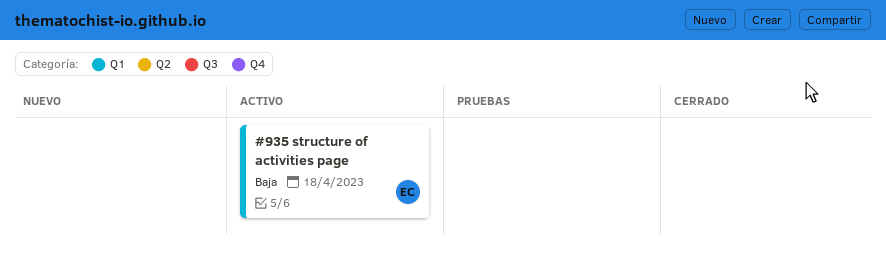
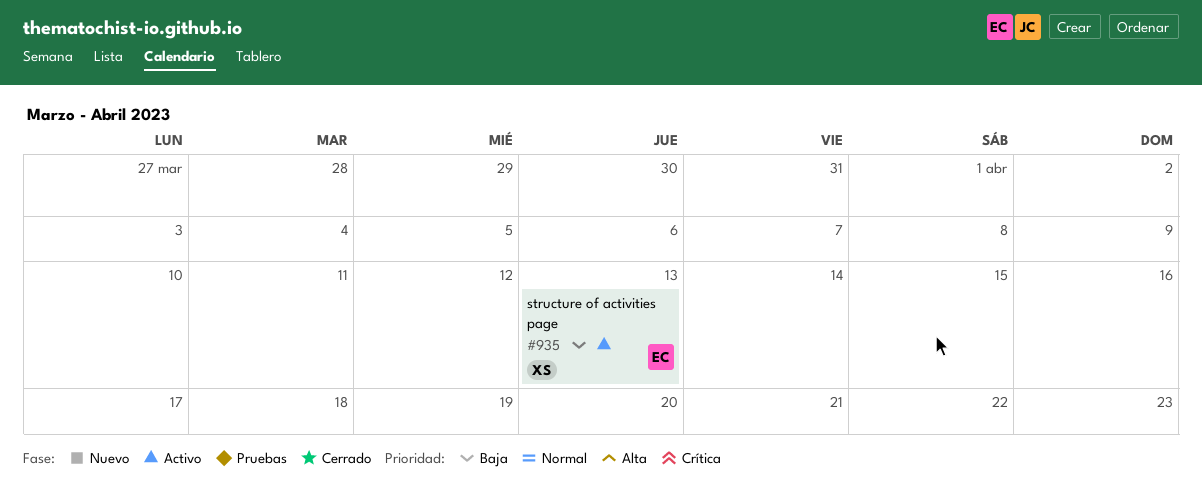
#935, due: Apr 18 -> Apr 13

